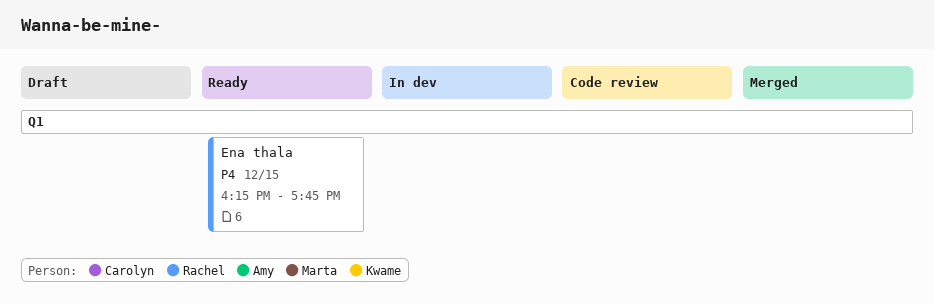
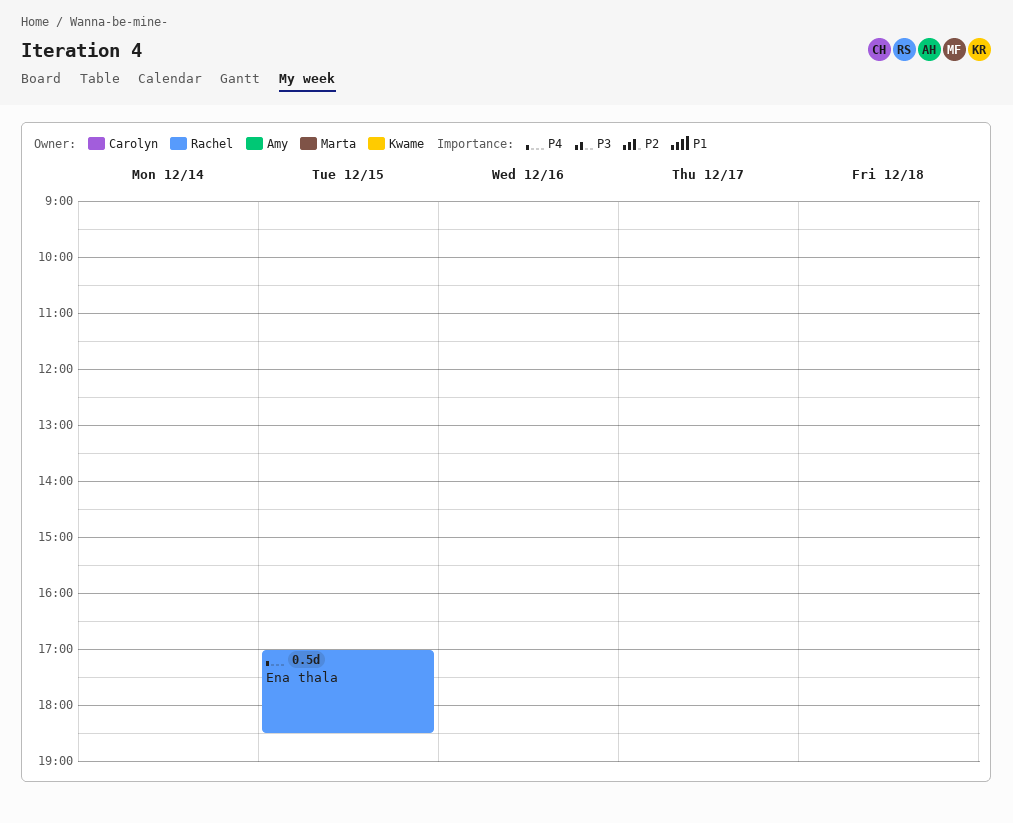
Ena thala, begins: 16:15 -> 17:00
Ena thala, ends: 17:45 -> 18:30

